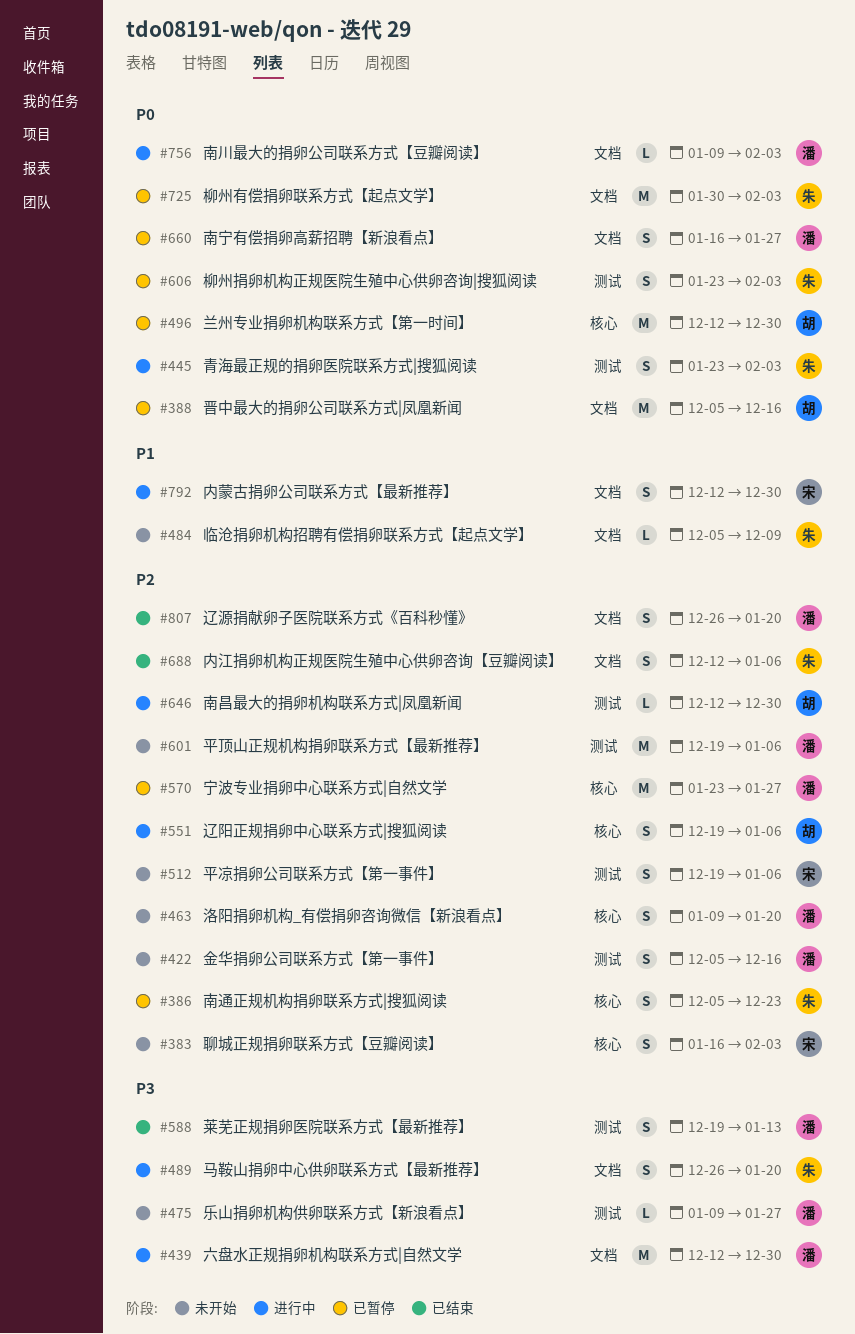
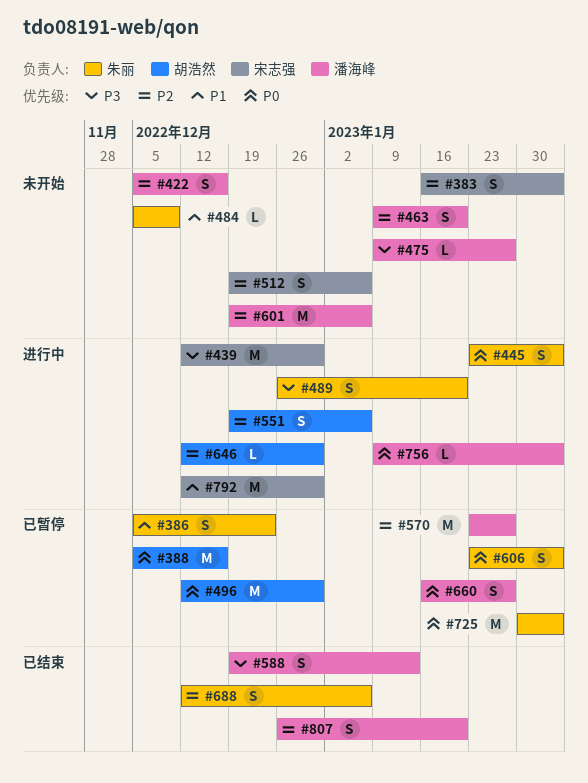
#386, priority: P2 -> P1
#439, owner: 潘海峰 -> 宋志强
#792, estimate: S -> M

